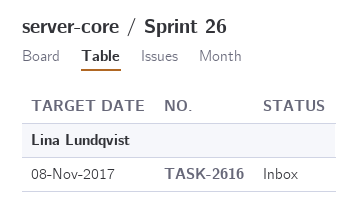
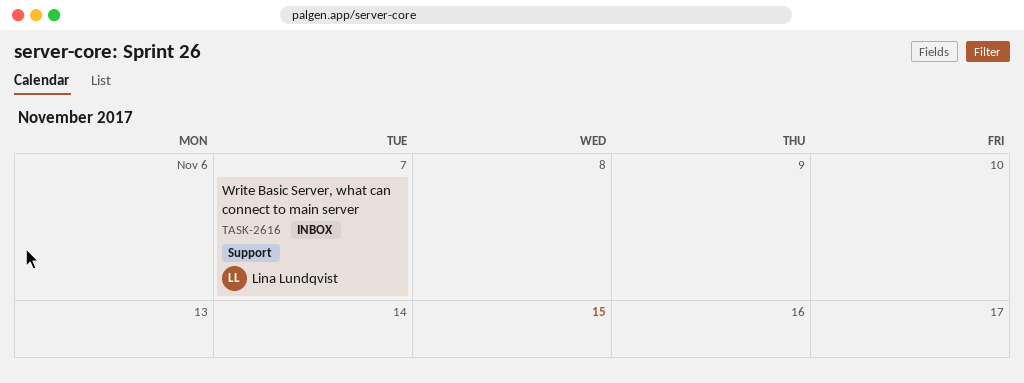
TASK-2616, due: Nov 8 -> Nov 7

